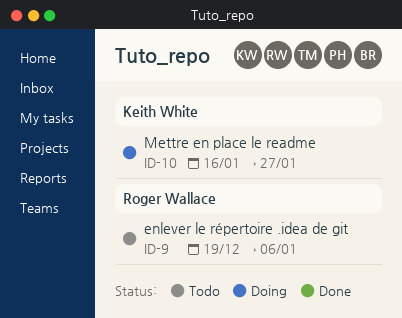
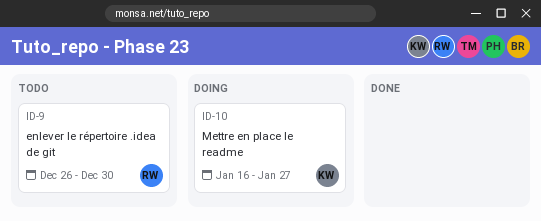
ID-9, start: Dec 19 -> Dec 26
ID-9, due: Jan 6 -> Dec 30

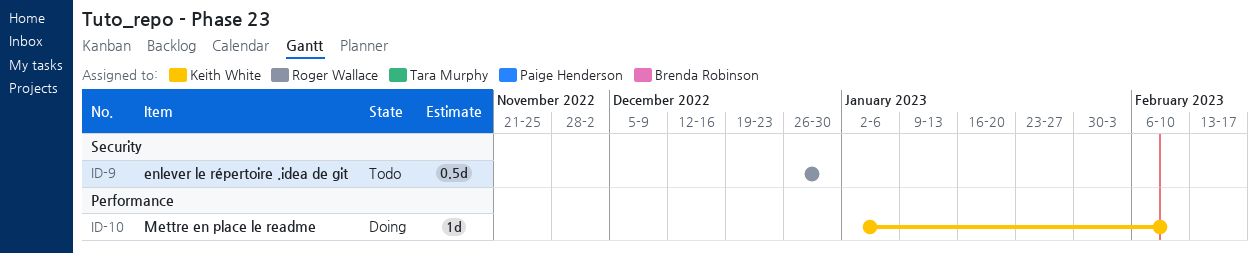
ID-10, start: Jan 16 -> Jan 2
ID-10, due: Jan 27 -> Feb 10

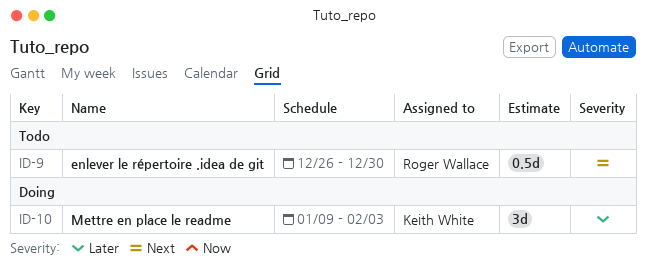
ID-10, estimate: 1d -> 3d
ID-10, start: Jan 2 -> Jan 9
ID-10, due: Feb 10 -> Feb 3

